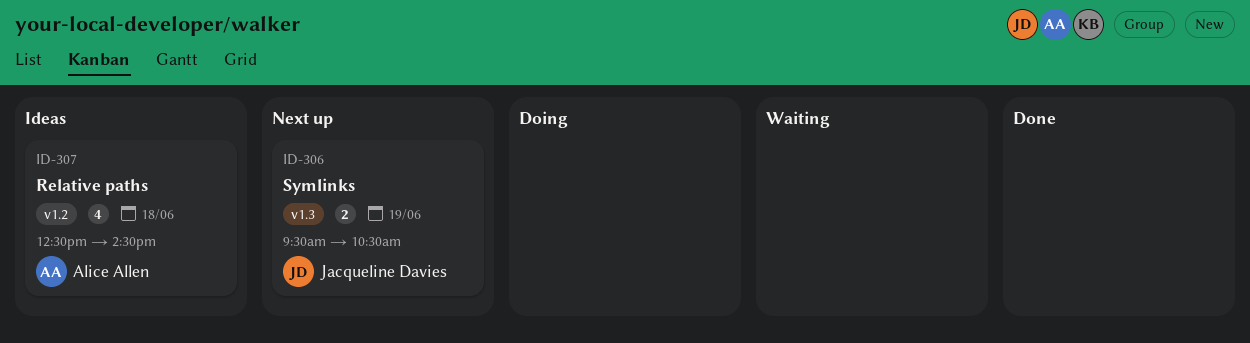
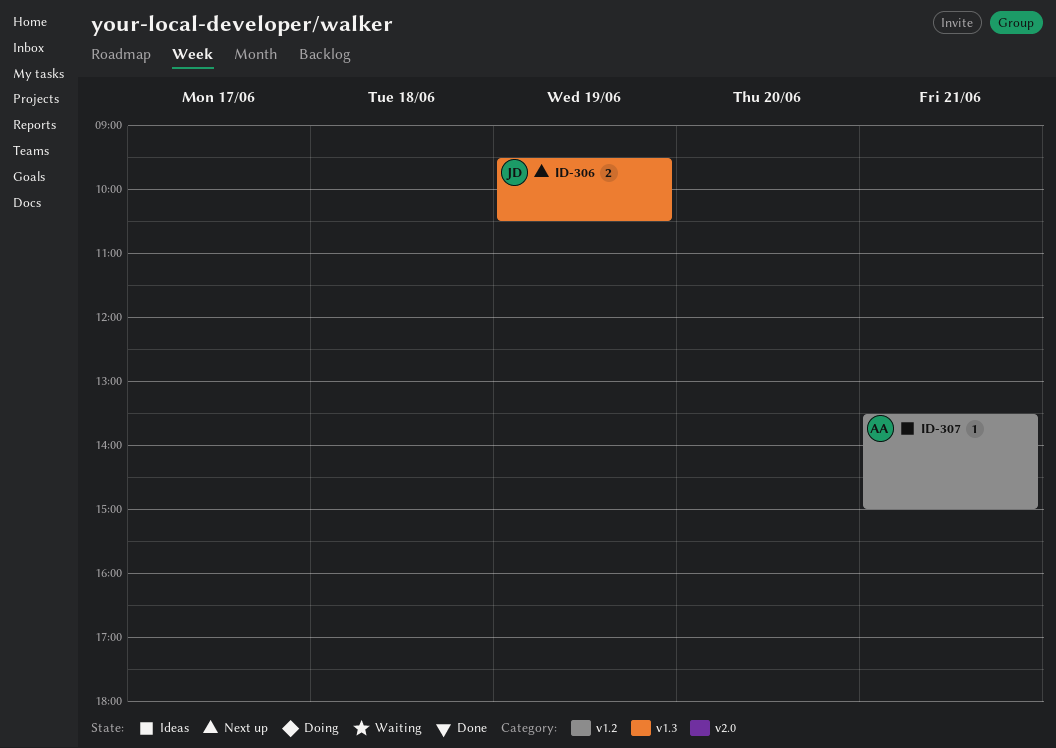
ID-307, estimate: 4 -> 1
ID-307, day: Jun 18 -> Jun 21
ID-307, begins: 12:30 -> 13:30
ID-307, ends: 14:30 -> 15:00

